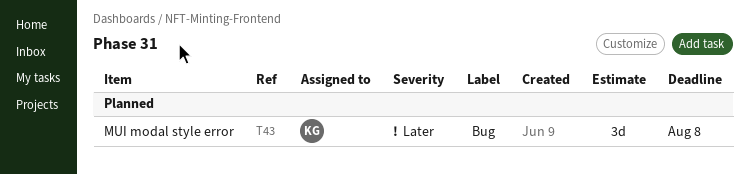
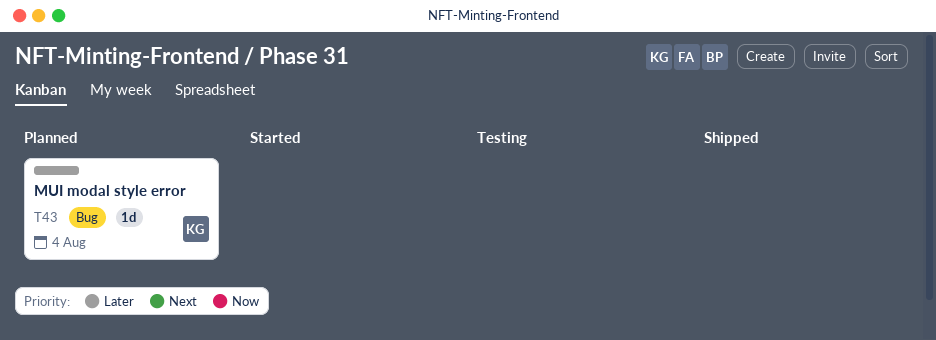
T43, estimate: 3d -> 1d
T43, due: Aug 8 -> Aug 4

